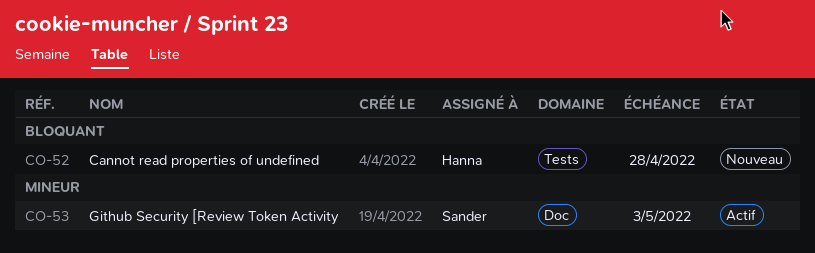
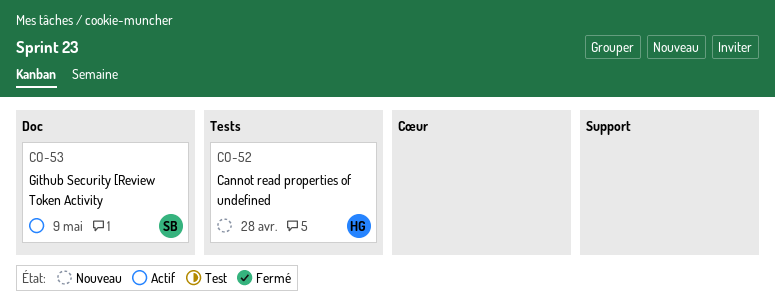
CO-53, due: May 3 -> May 9

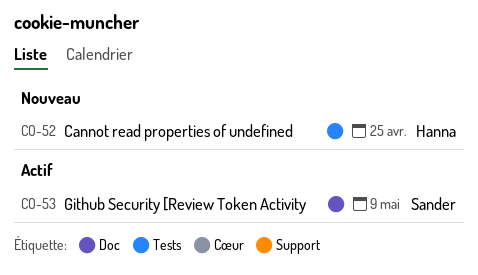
CO-52, due: Apr 28 -> Apr 25

